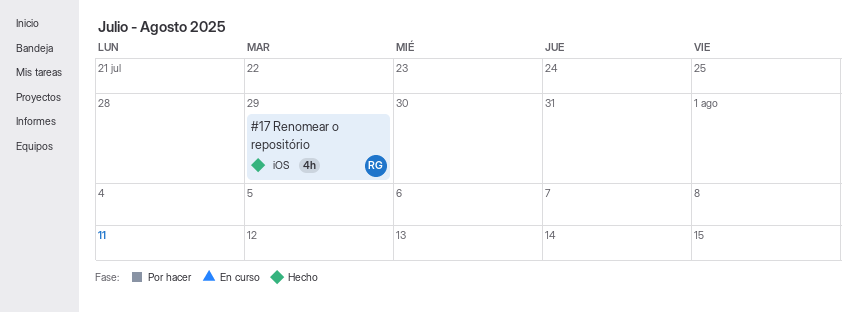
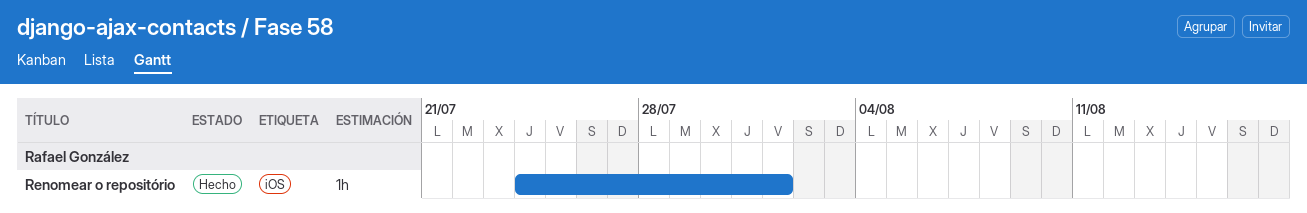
Renomear o repositório, estimate: 4h -> 1h
Renomear o repositório, due: Jul 29 -> Aug 1

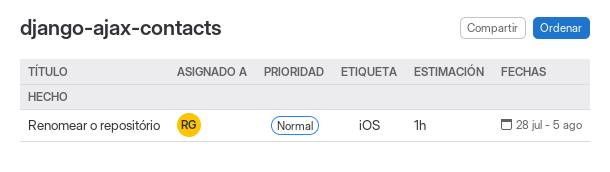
Renomear o repositório, start: Jul 24 -> Jul 28
Renomear o repositório, due: Aug 1 -> Aug 5

